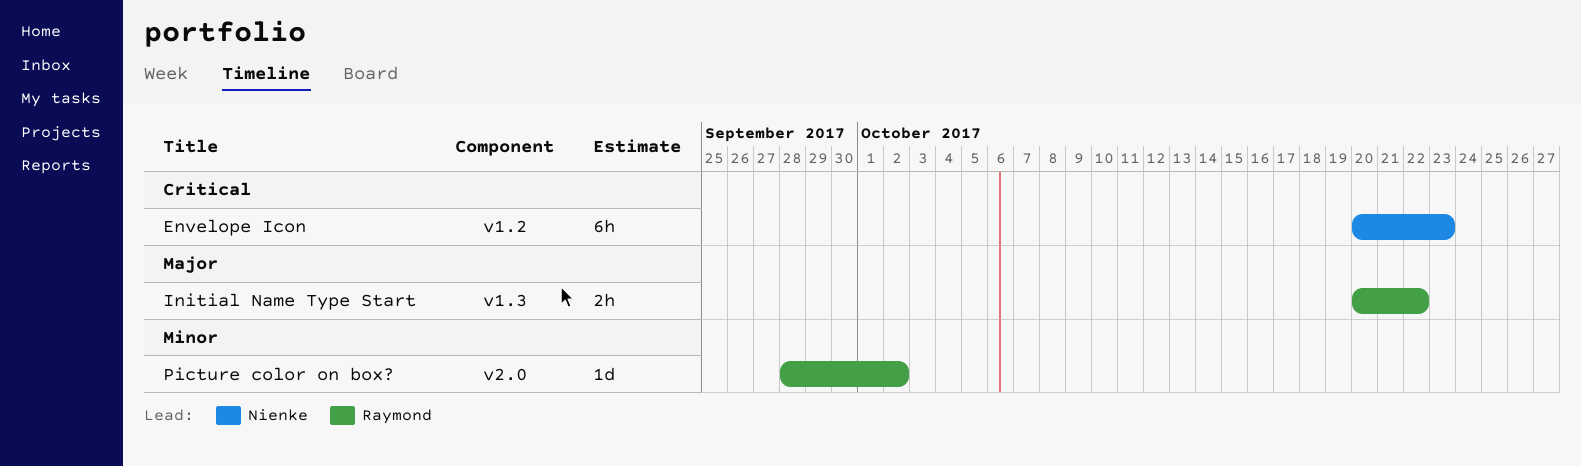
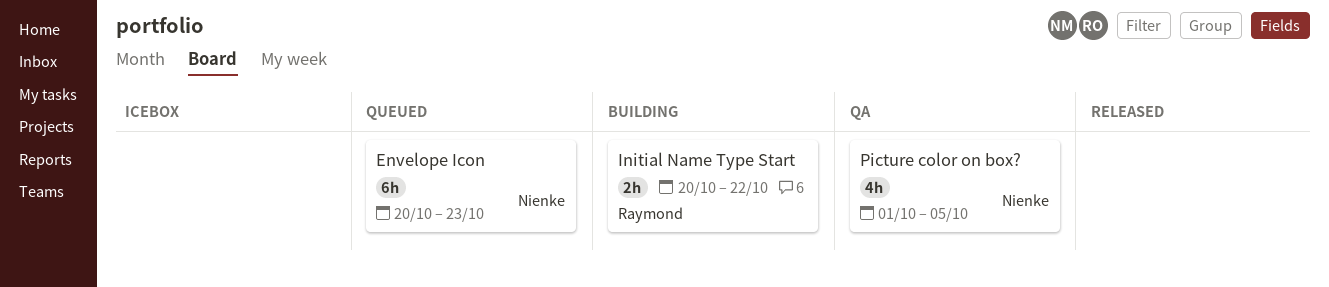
Picture color on box?, owner: Raymond -> Nienke
Picture color on box?, estimate: 1d -> 4h
Picture color on box?, start: Sep 28 -> Oct 1
Picture color on box?, due: Oct 2 -> Oct 5

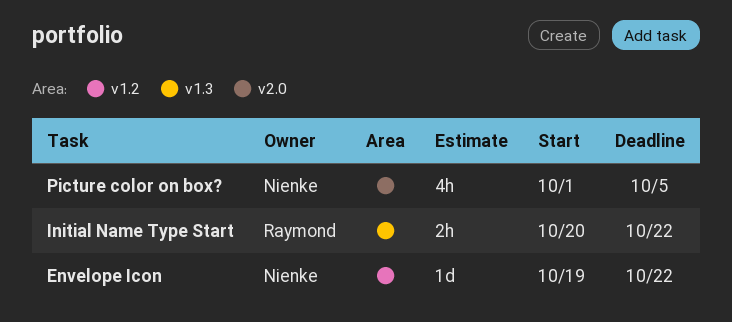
Envelope Icon, estimate: 6h -> 1d
Envelope Icon, start: Oct 20 -> Oct 19
Envelope Icon, due: Oct 23 -> Oct 22

